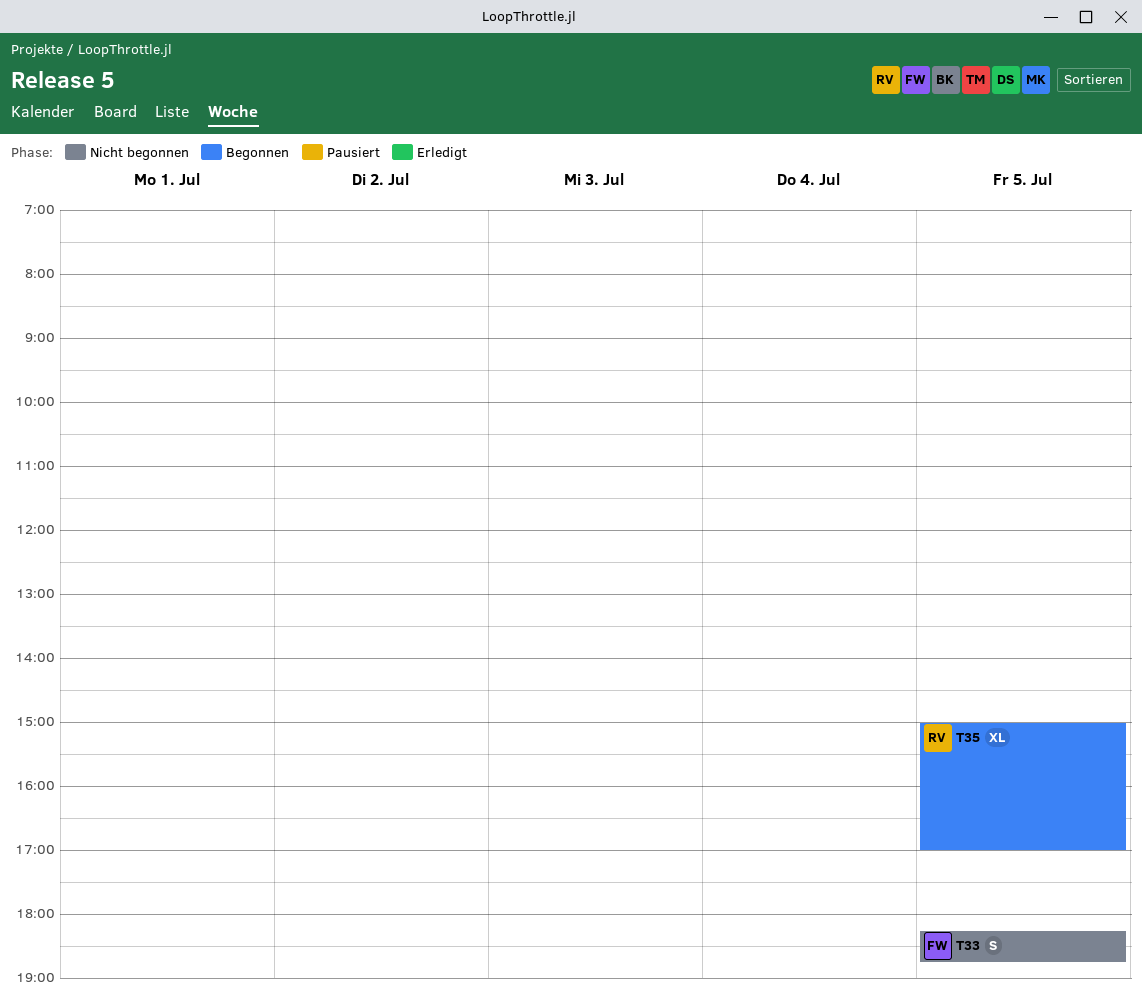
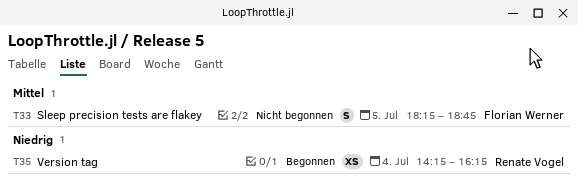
T35, estimate: XL -> XS
T35, day: Jul 5 -> Jul 4
T35, begins: 15:00 -> 14:15
T35, ends: 17:00 -> 16:15

